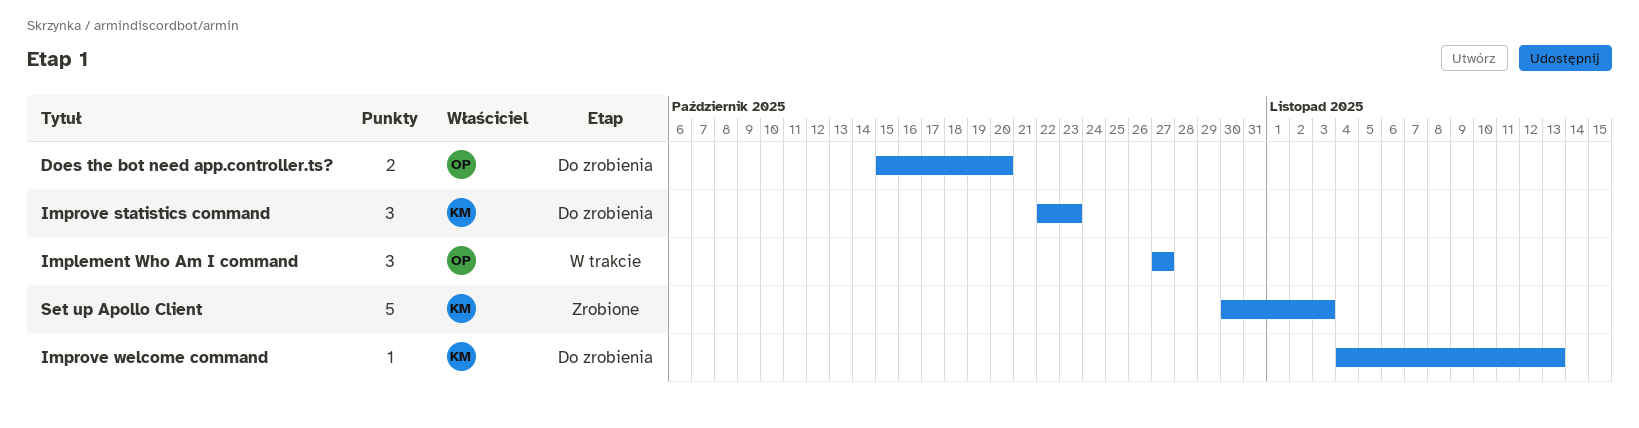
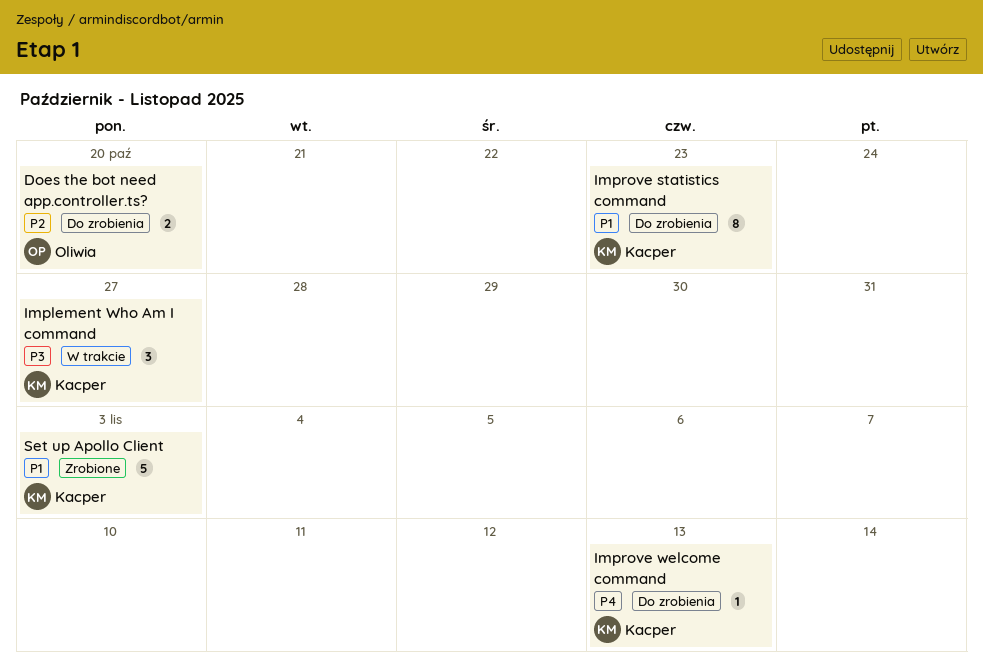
Implement Who Am I command, owner: Oliwia -> Kacper
Improve statistics command, estimate: 3 -> 8

